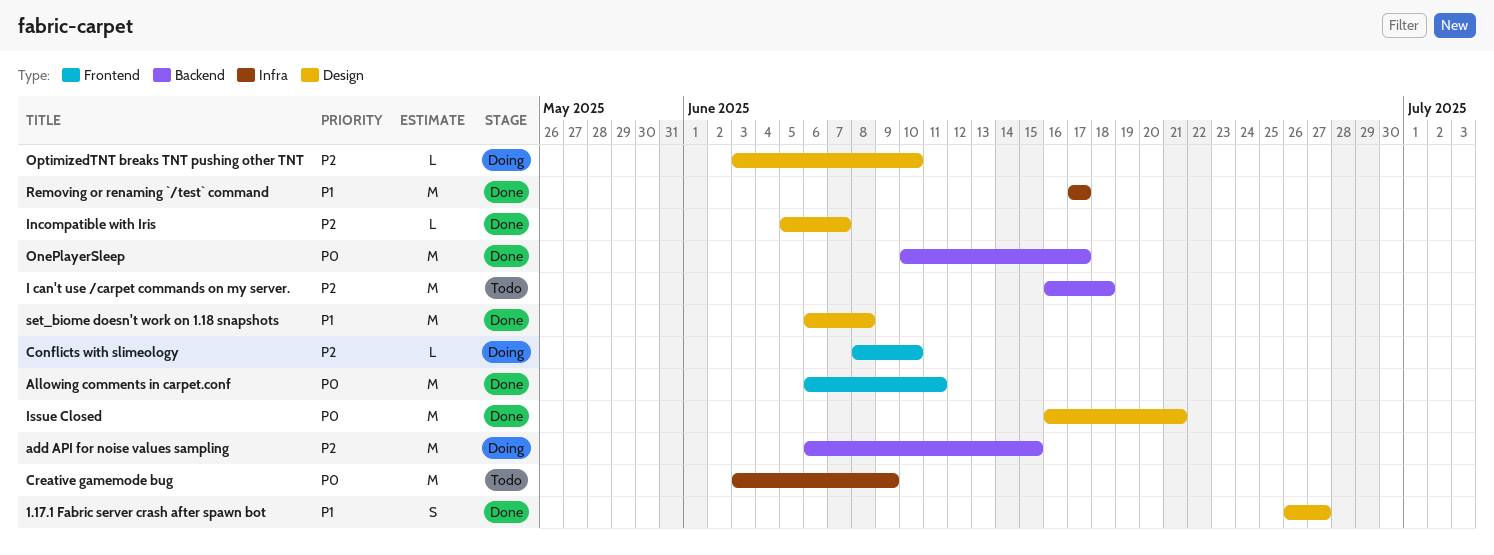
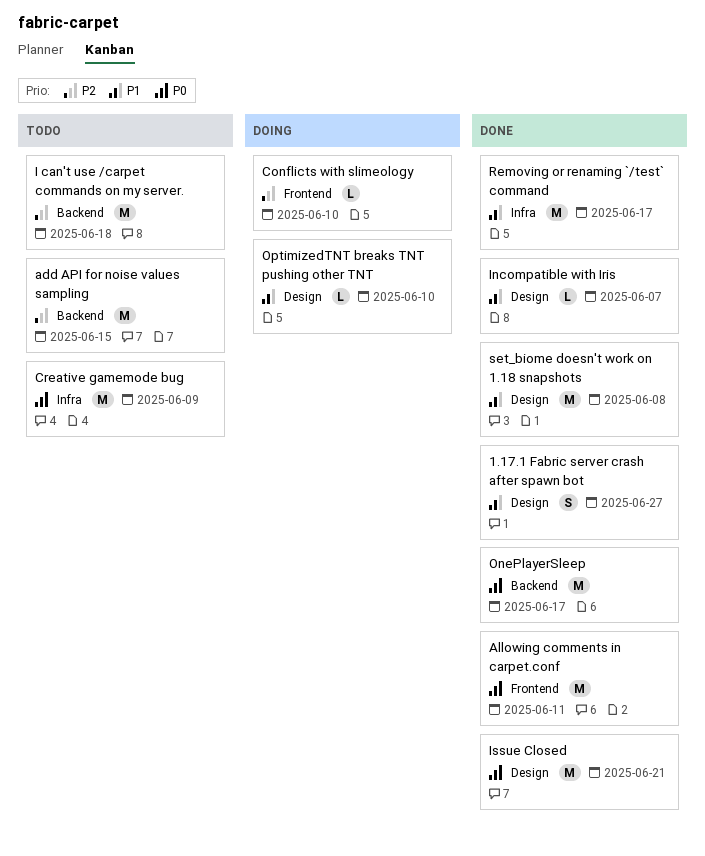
add API for noise values sampling, status: Doing -> Todo
Incompatible with Iris, priority: P2 -> P1
OptimizedTNT breaks TNT pushing other TNT, priority: P2 -> P1

